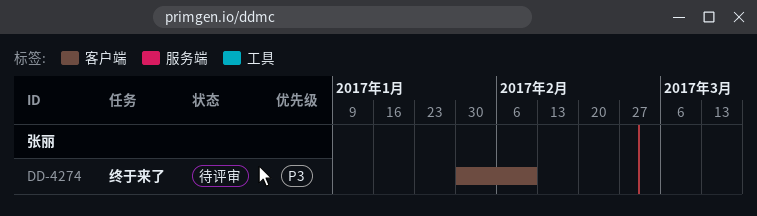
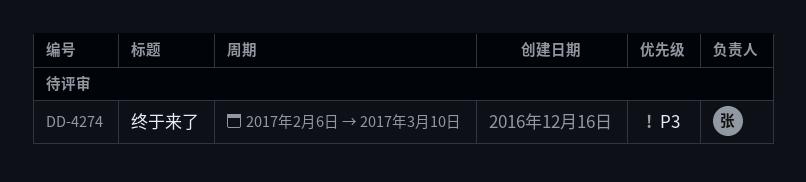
DD-4274, start: Jan 30 -> Feb 6
DD-4274, due: Feb 10 -> Mar 10

